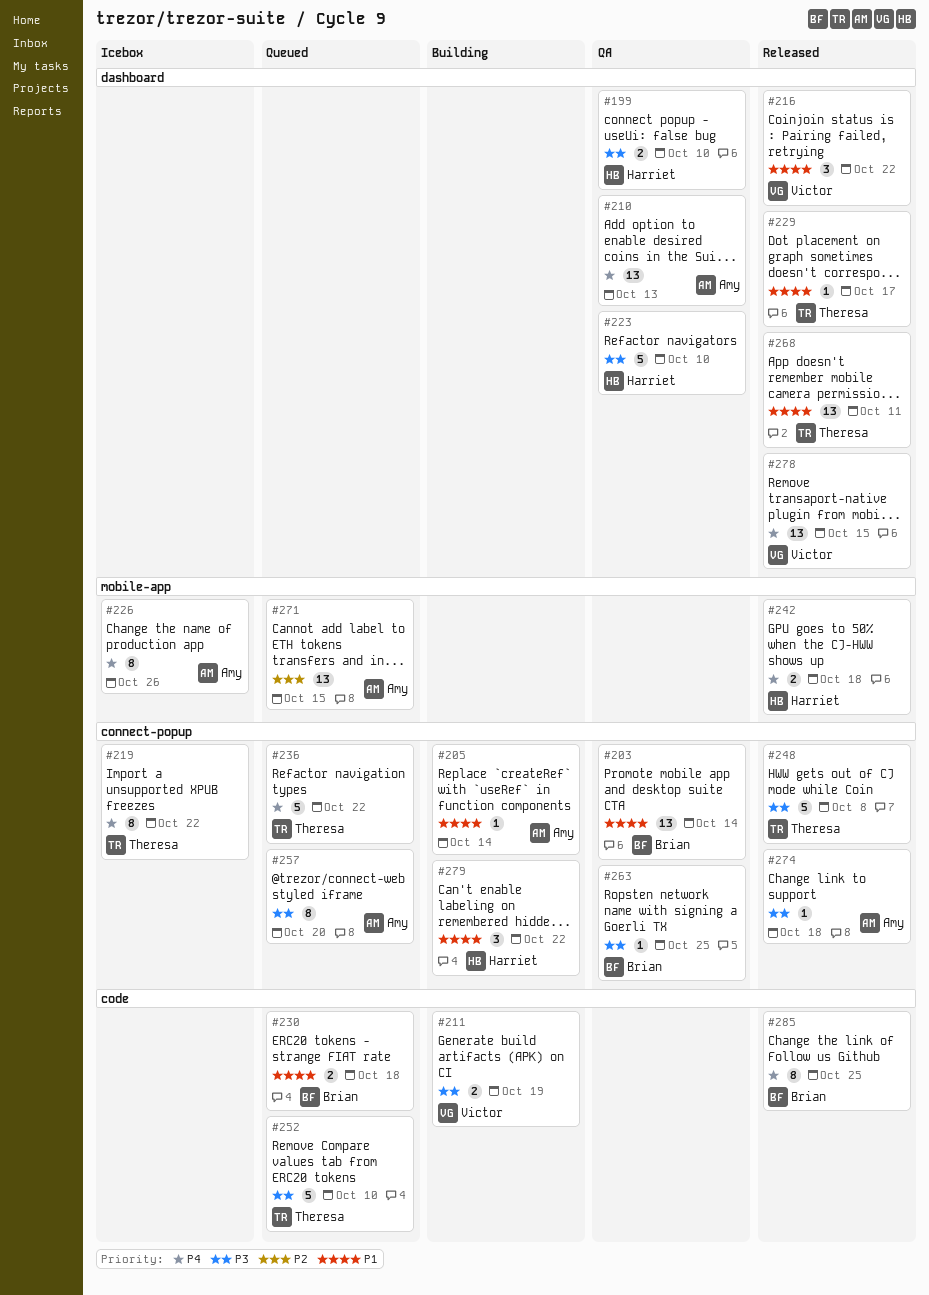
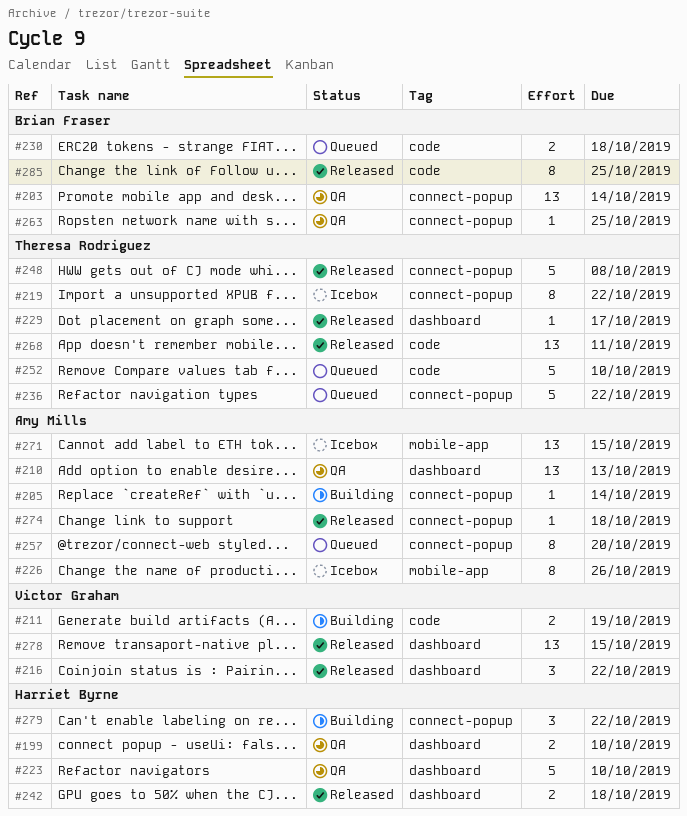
#242, label: mobile-app -> dashboard
#268, label: dashboard -> code
#271, status: Queued -> Icebox

